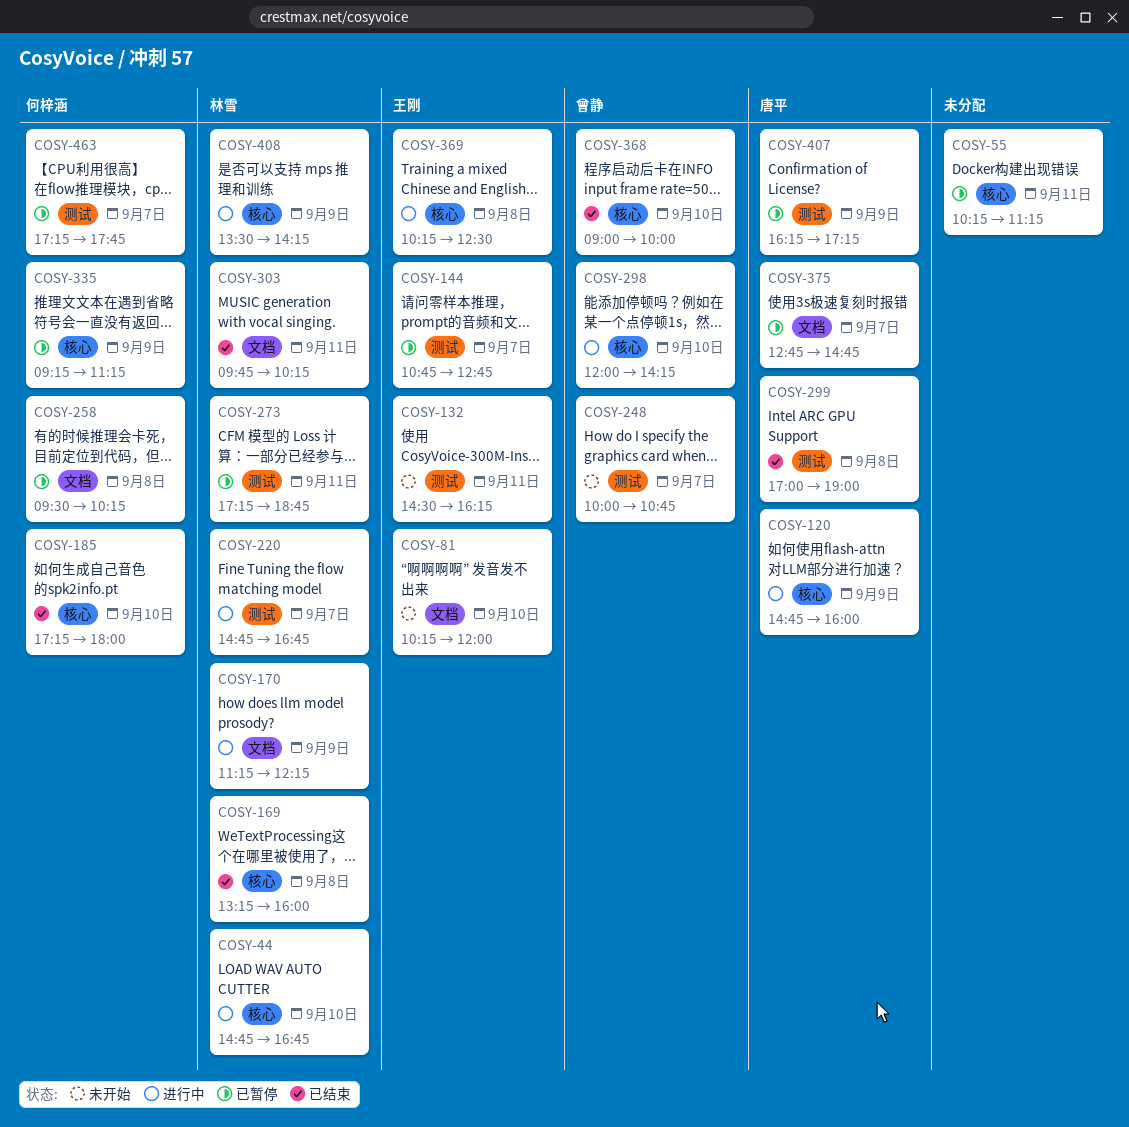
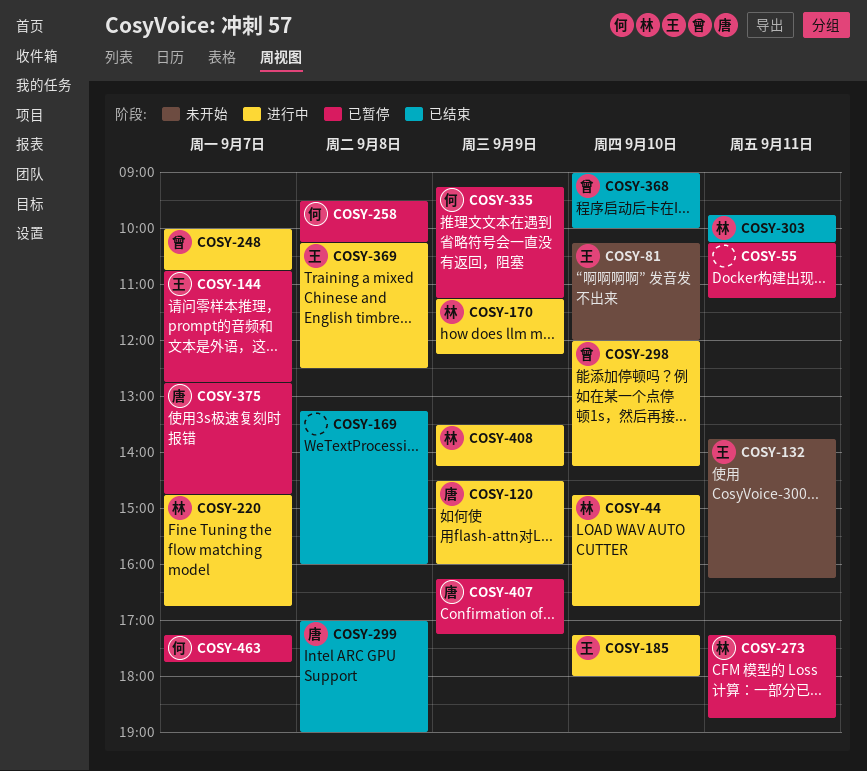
COSY-120, begins: 14:45 -> 14:30
COSY-132, begins: 14:30 -> 13:45
COSY-169, owner: 林雪 -> none
COSY-185, status: 已结束 -> 进行中
COSY-185, owner: 何梓涵 -> 王刚
COSY-248, status: 未开始 -> 进行中

